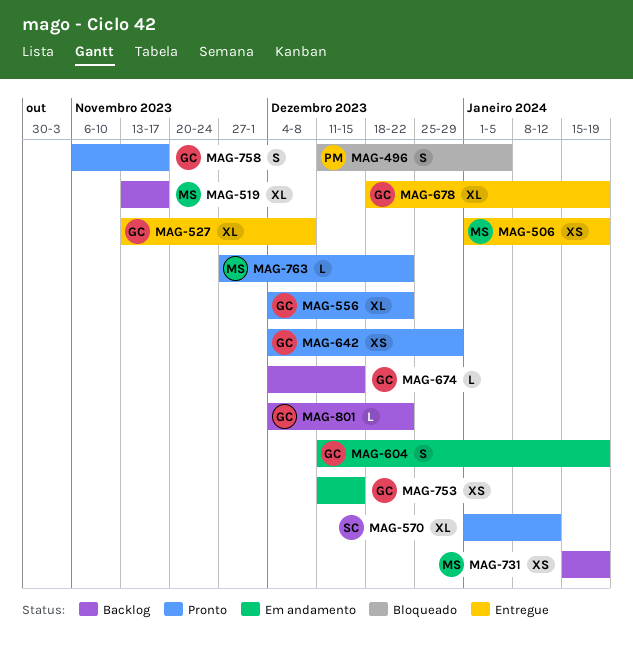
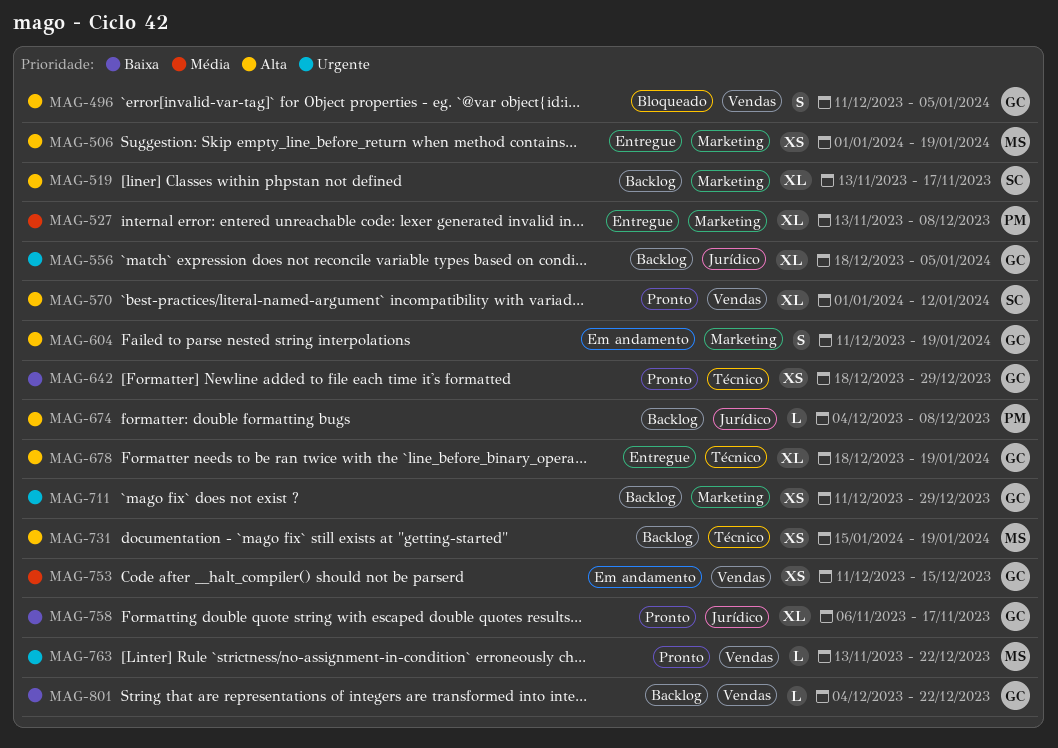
MAG-496, owner: PM -> GC
MAG-519, owner: MS -> SC
MAG-527, owner: GC -> PM
MAG-556, status: Pronto -> Backlog
MAG-556, start: Dec 4 -> Dec 18
MAG-556, due: Dec 22 -> Jan 5
MAG-642, start: Dec 4 -> Dec 18
MAG-674, owner: GC -> PM
MAG-674, due: Dec 15 -> Dec 8
MAG-711: none -> present
MAG-758, estimate: S -> XL
MAG-763, start: Nov 27 -> Nov 13

